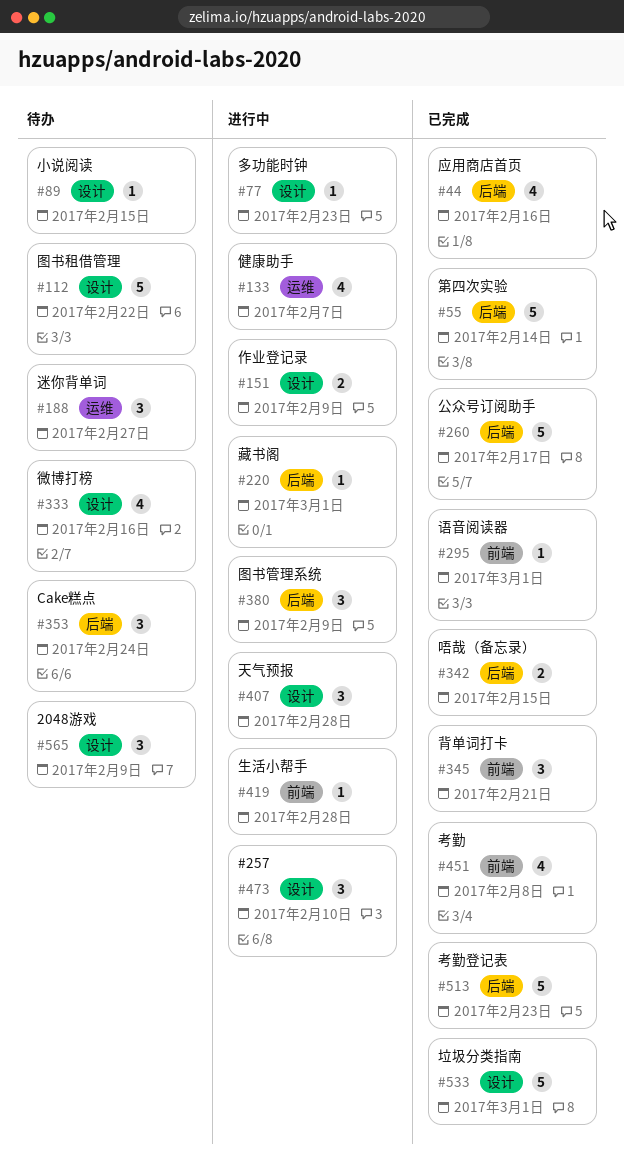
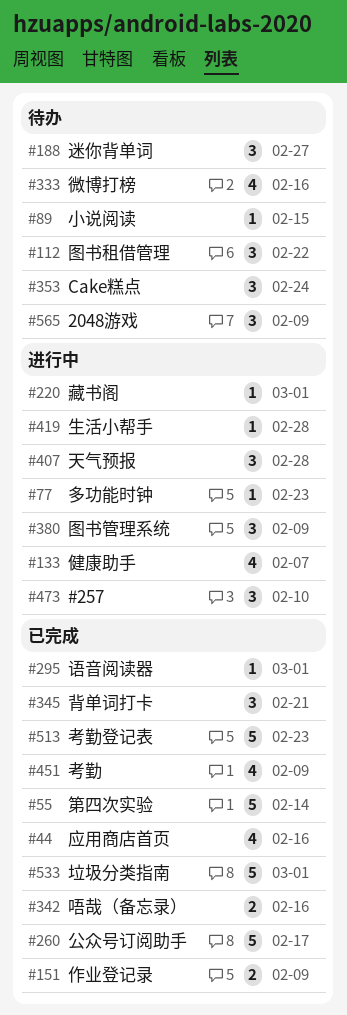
#112, estimate: 5 -> 3
#151, status: 进行中 -> 已完成
#342, due: Feb 15 -> Feb 16
#451, due: Feb 8 -> Feb 9

